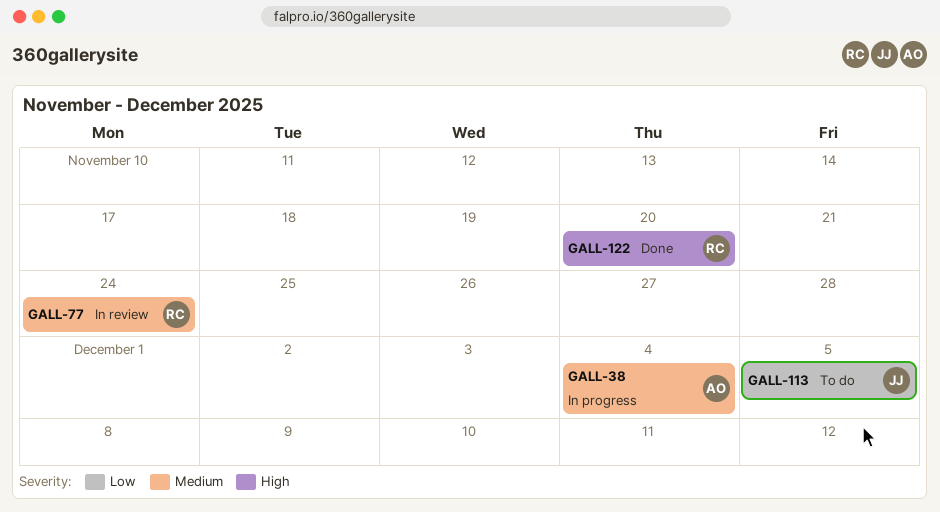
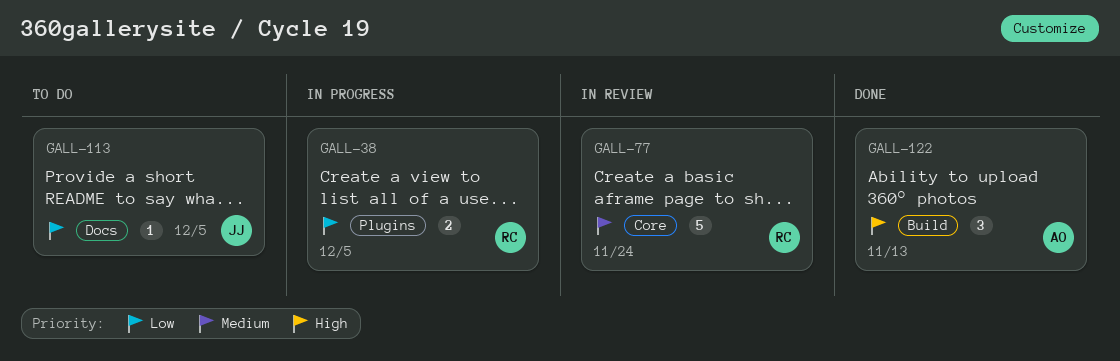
GALL-38, owner: AO -> RC
GALL-38, priority: Medium -> Low
GALL-38, due: Dec 4 -> Dec 5
GALL-122, owner: RC -> AO
GALL-122, due: Nov 20 -> Nov 13

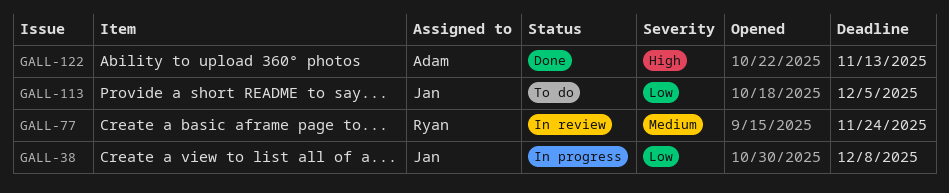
GALL-38, owner: Ryan -> Jan
GALL-38, due: Dec 5 -> Dec 8

